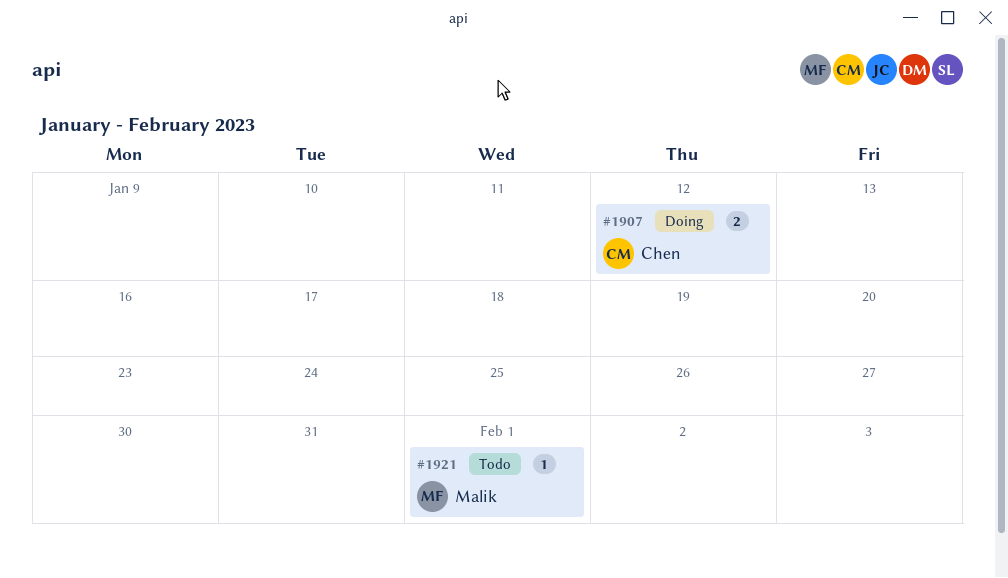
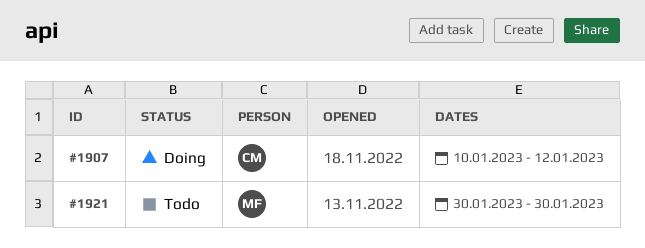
#1921, due: Feb 1 -> Jan 30

